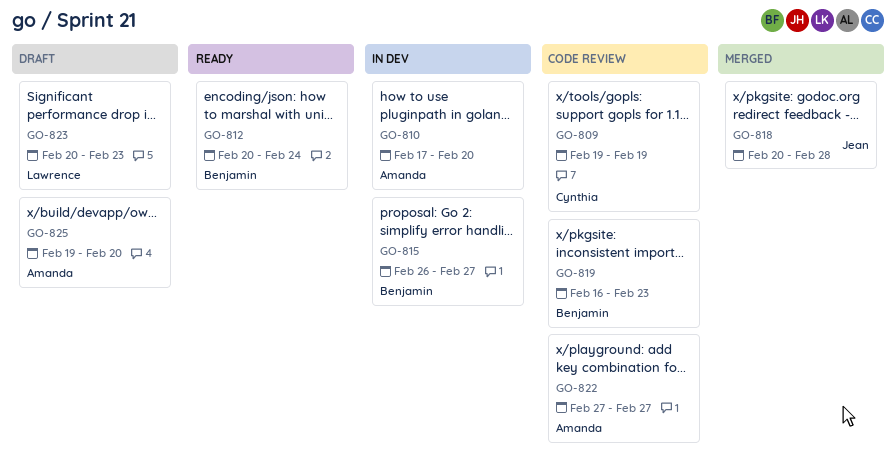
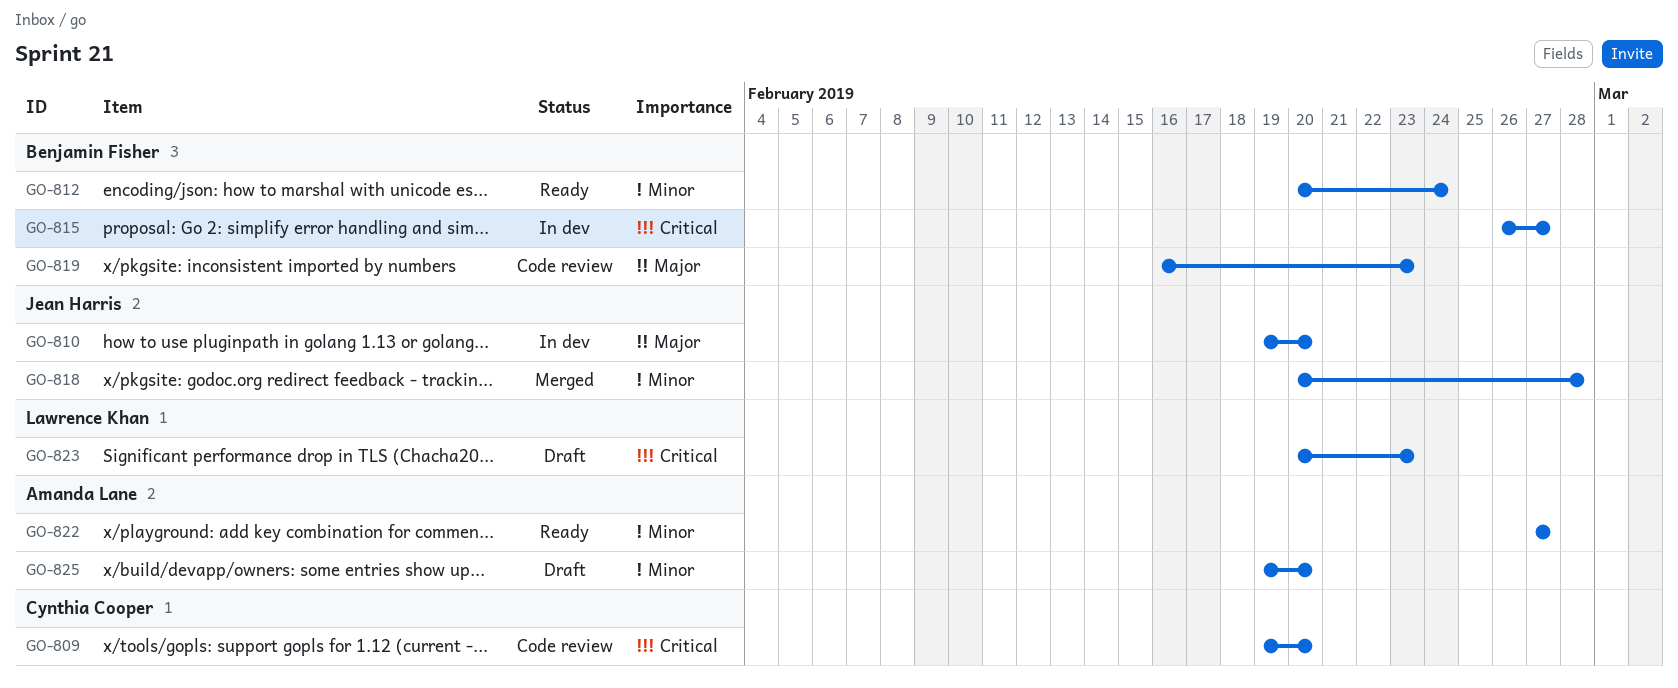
GO-809, due: Feb 19 -> Feb 20
GO-810, owner: Amanda Lane -> Jean Harris
GO-810, start: Feb 17 -> Feb 19
GO-822, status: Code review -> Ready

